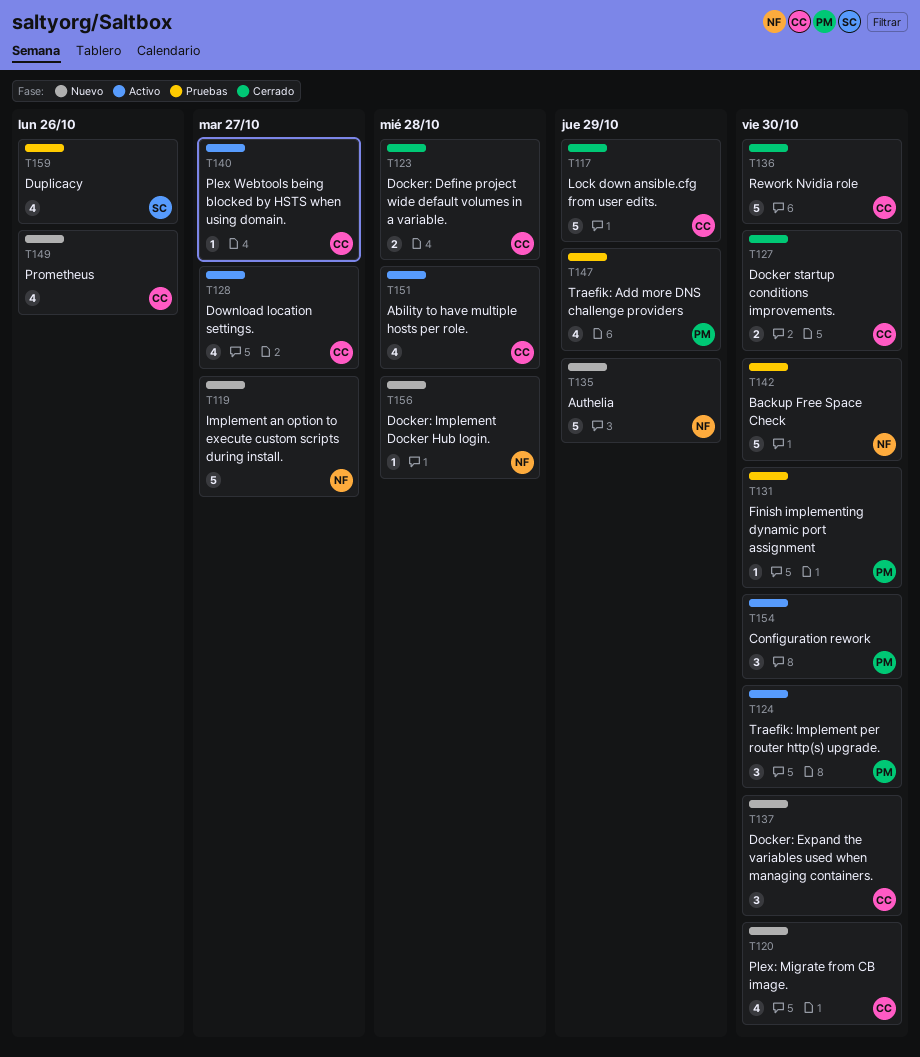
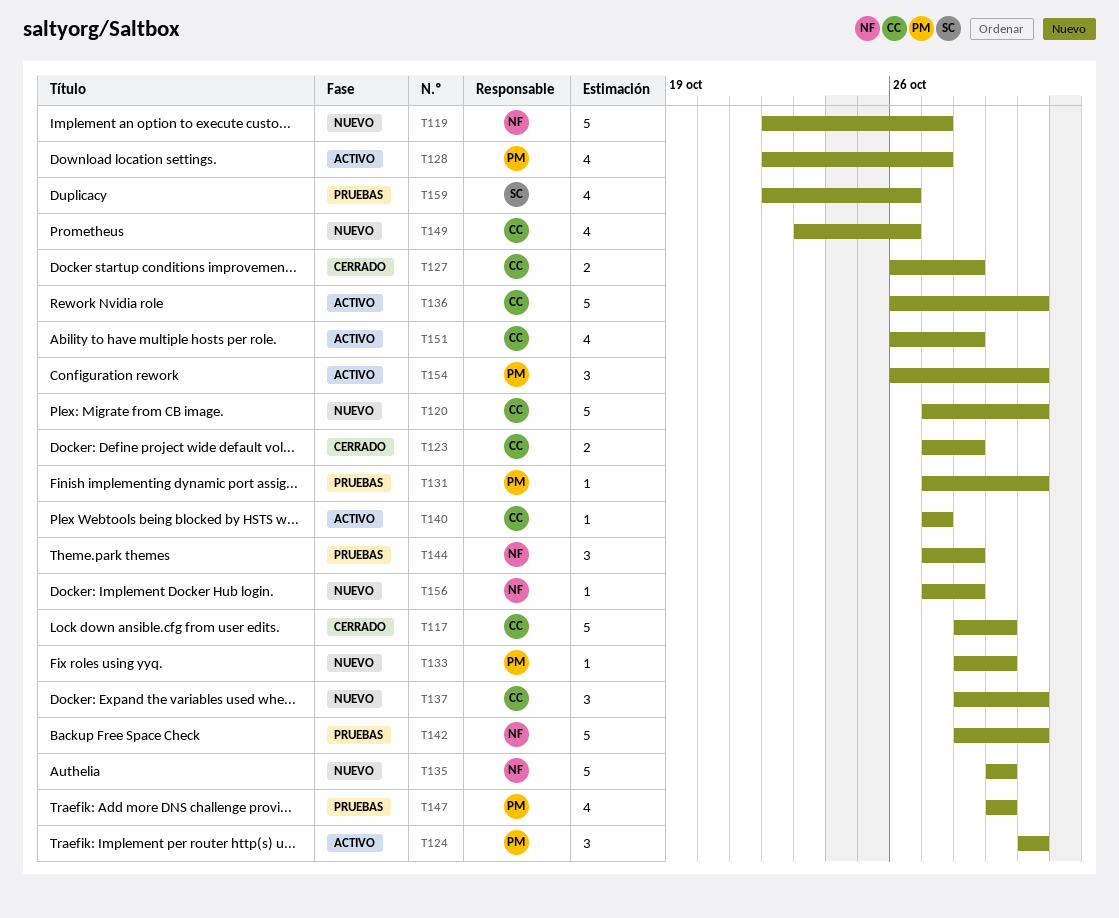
T120, estimate: 4 -> 5
T127, due: Oct 30 -> Oct 28
T128, owner: CC -> PM
T133: none -> present
T136, status: Cerrado -> Activo
T144: none -> present

